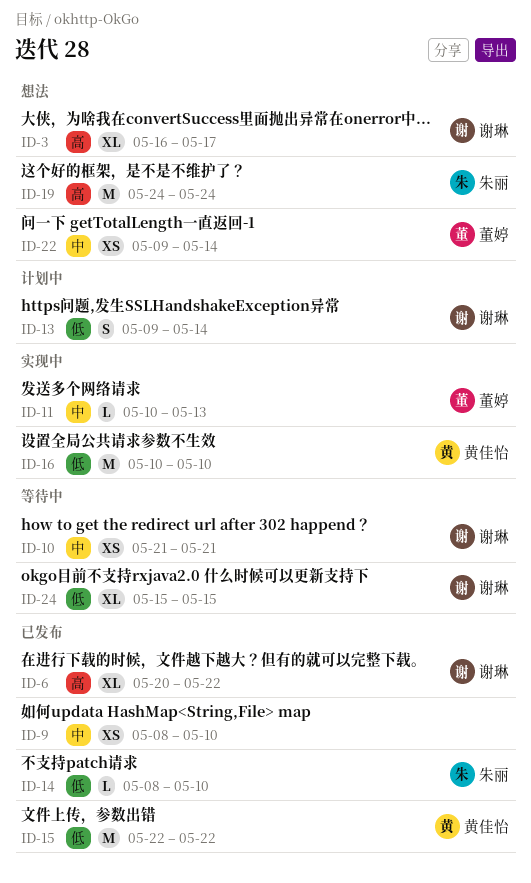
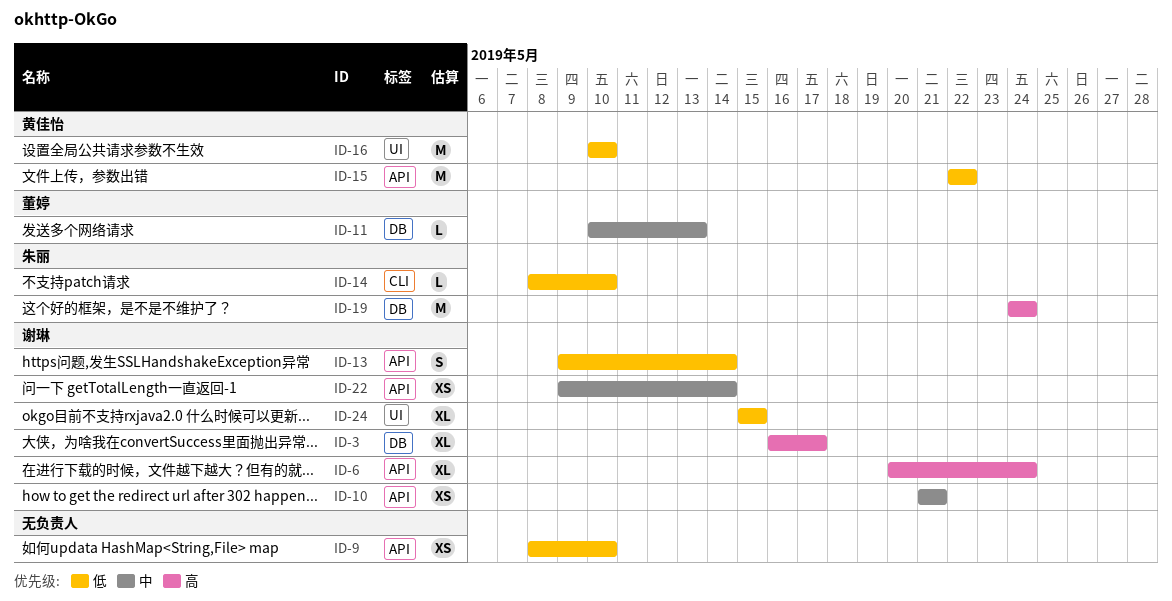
ID-6, due: May 22 -> May 24
ID-9, priority: 中 -> 低
ID-22, owner: 董婷 -> 谢琳

